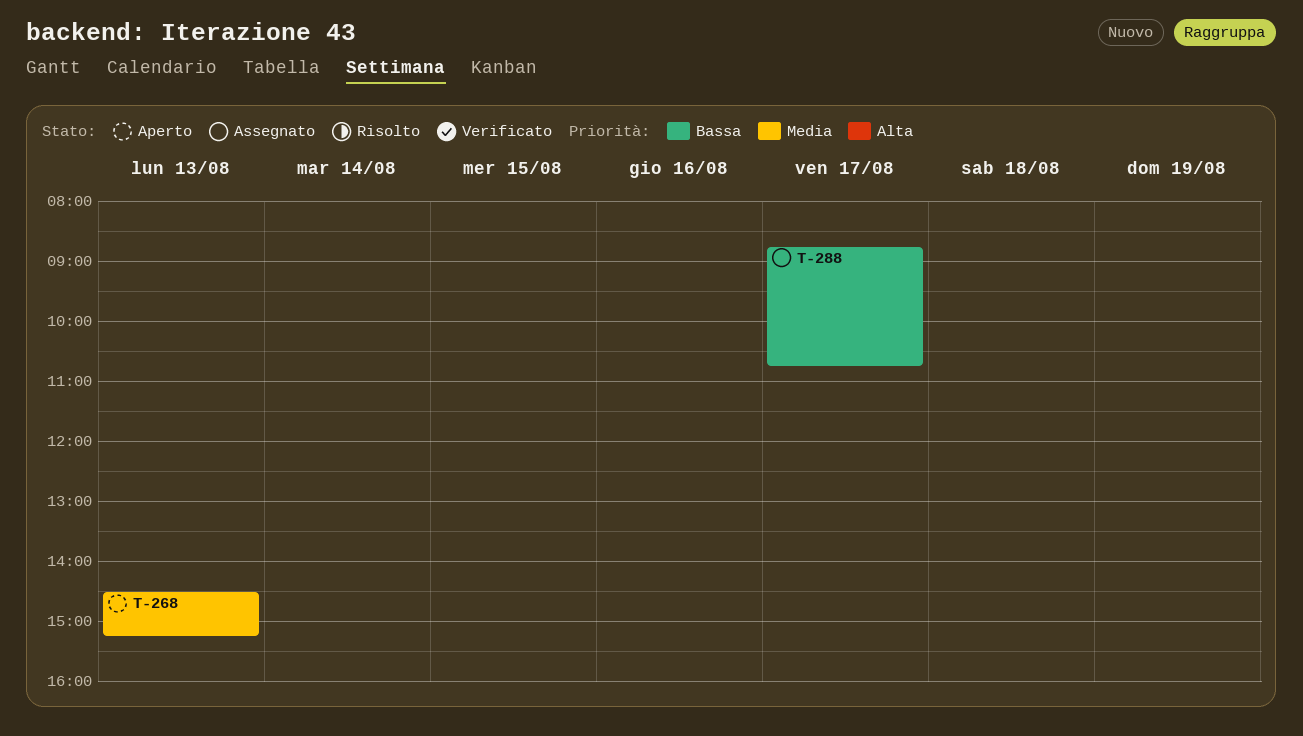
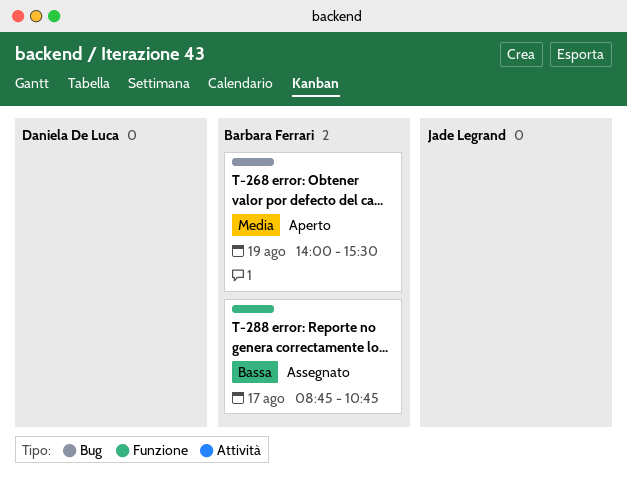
T-268, day: Aug 13 -> Aug 19
T-268, begins: 14:30 -> 14:00
T-268, ends: 15:15 -> 15:30

